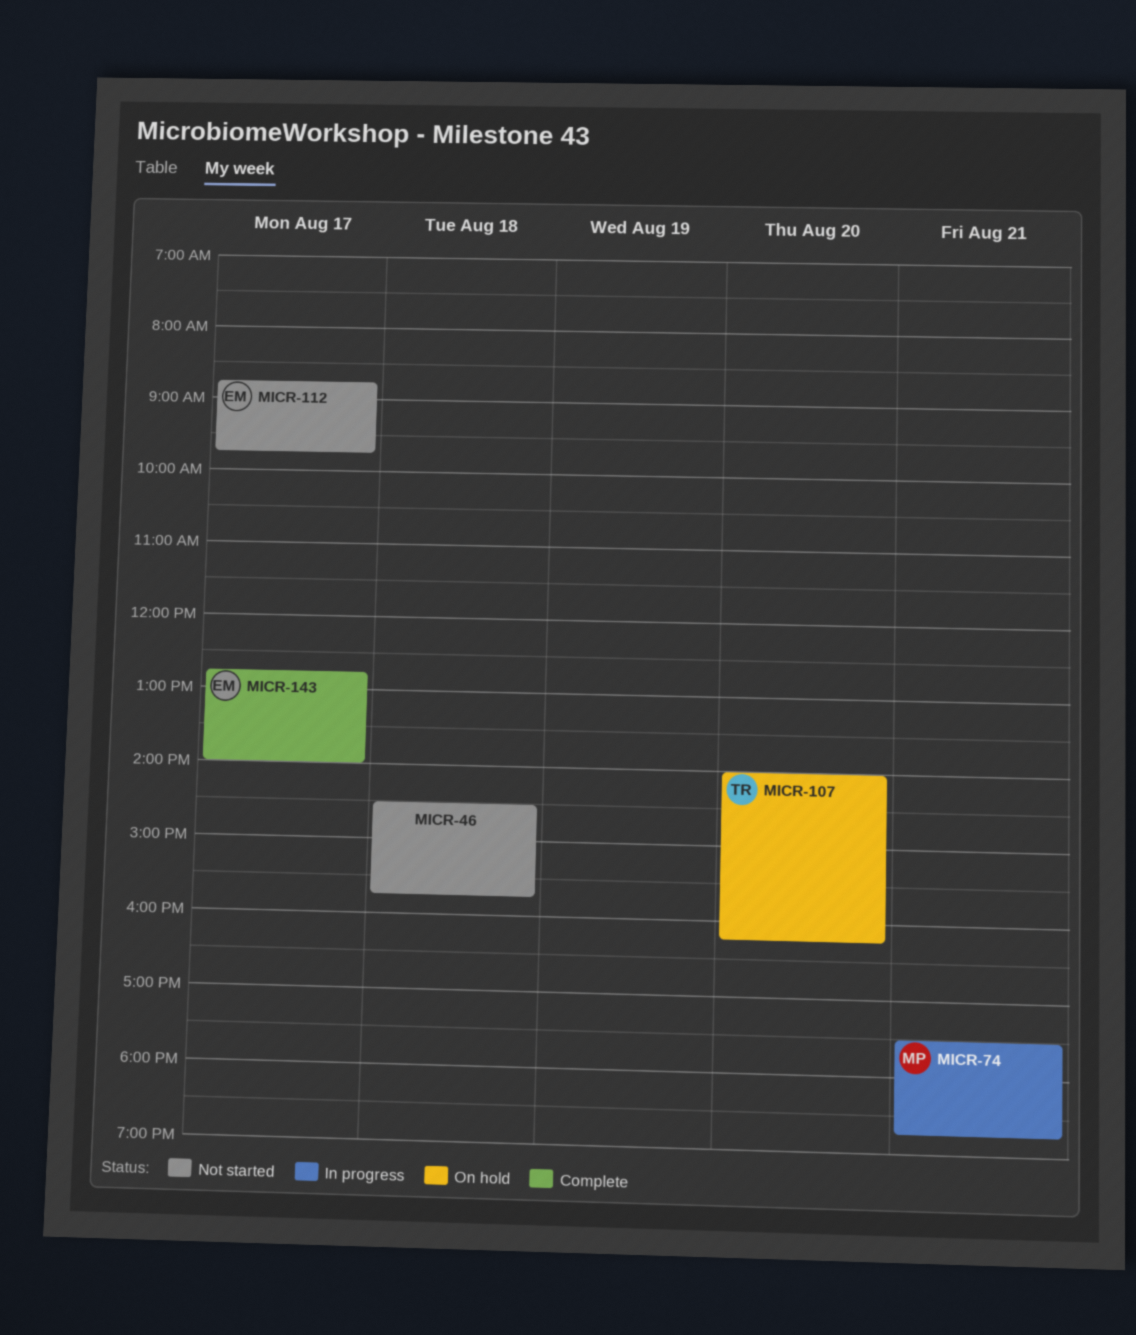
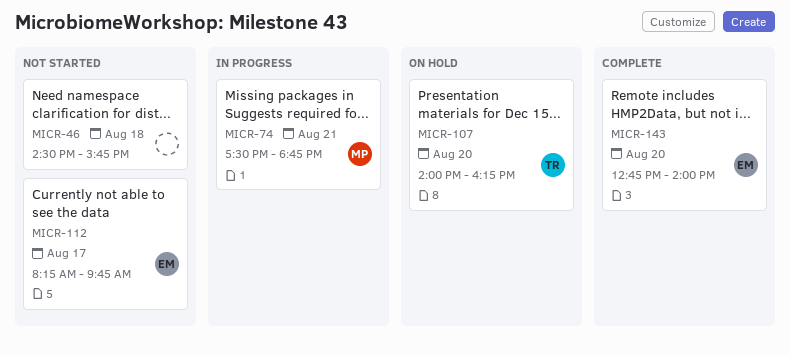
MICR-112, begins: 08:45 -> 08:15
MICR-143, day: Aug 17 -> Aug 20

